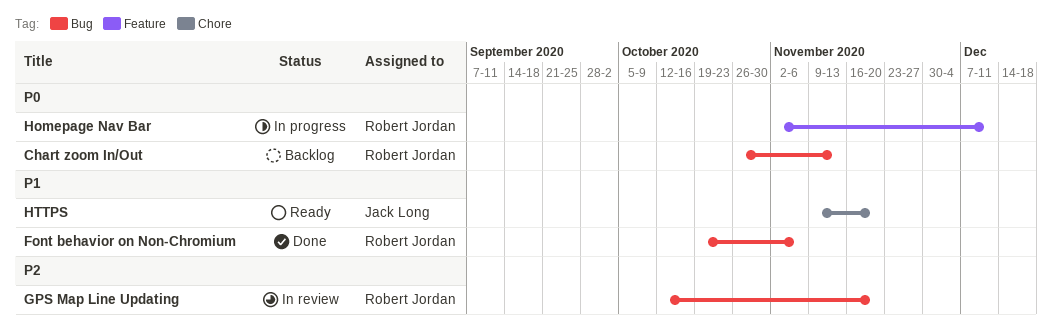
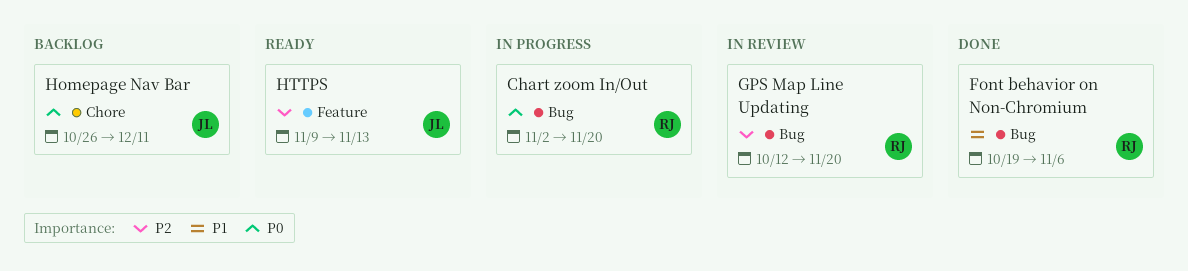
Chart zoom In/Out, status: Backlog -> In progress
Chart zoom In/Out, start: Oct 26 -> Nov 2
Chart zoom In/Out, due: Nov 13 -> Nov 20
Homepage Nav Bar, status: In progress -> Backlog
Homepage Nav Bar, owner: Robert Jordan -> Jack Long
Homepage Nav Bar, label: Feature -> Chore
Homepage Nav Bar, start: Nov 2 -> Oct 26
HTTPS, priority: P1 -> P2
HTTPS, label: Chore -> Feature
HTTPS, due: Nov 20 -> Nov 13

